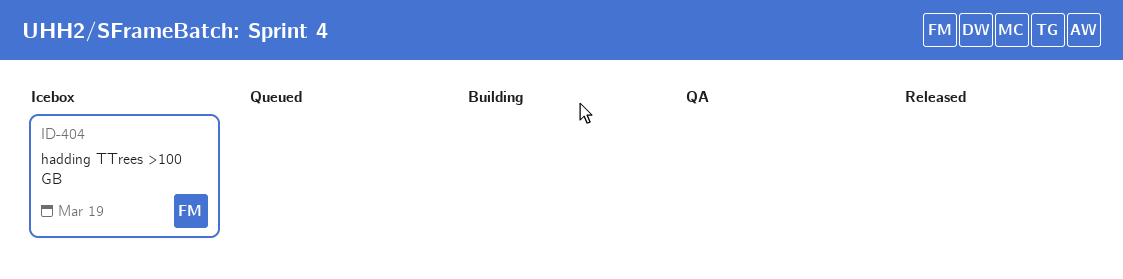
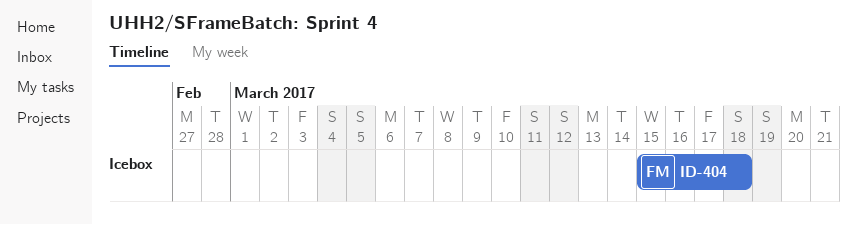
ID-404, due: Mar 19 -> Mar 18

